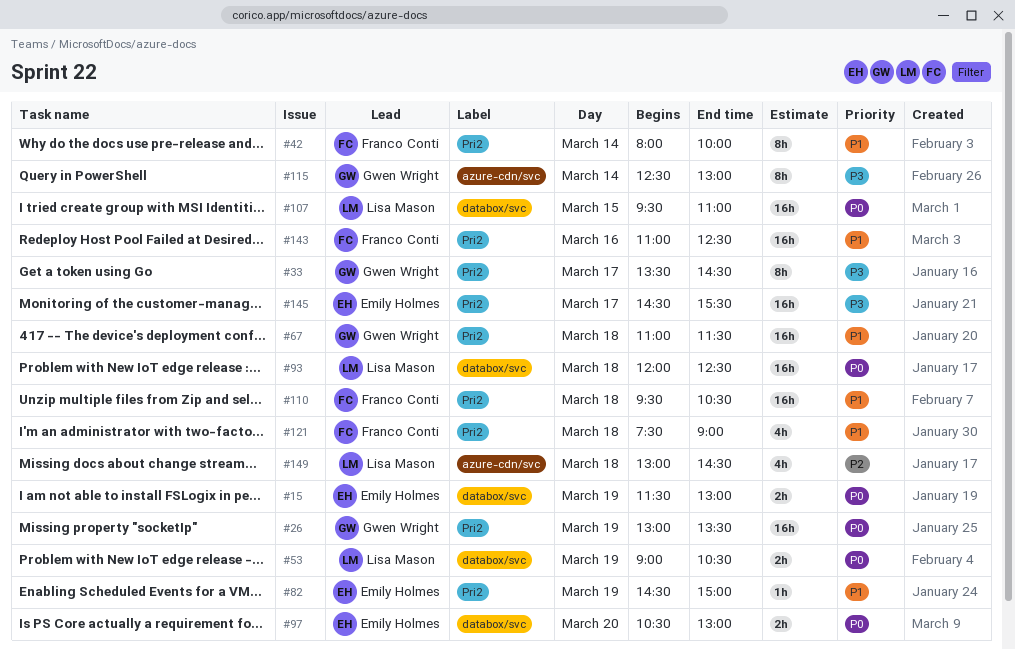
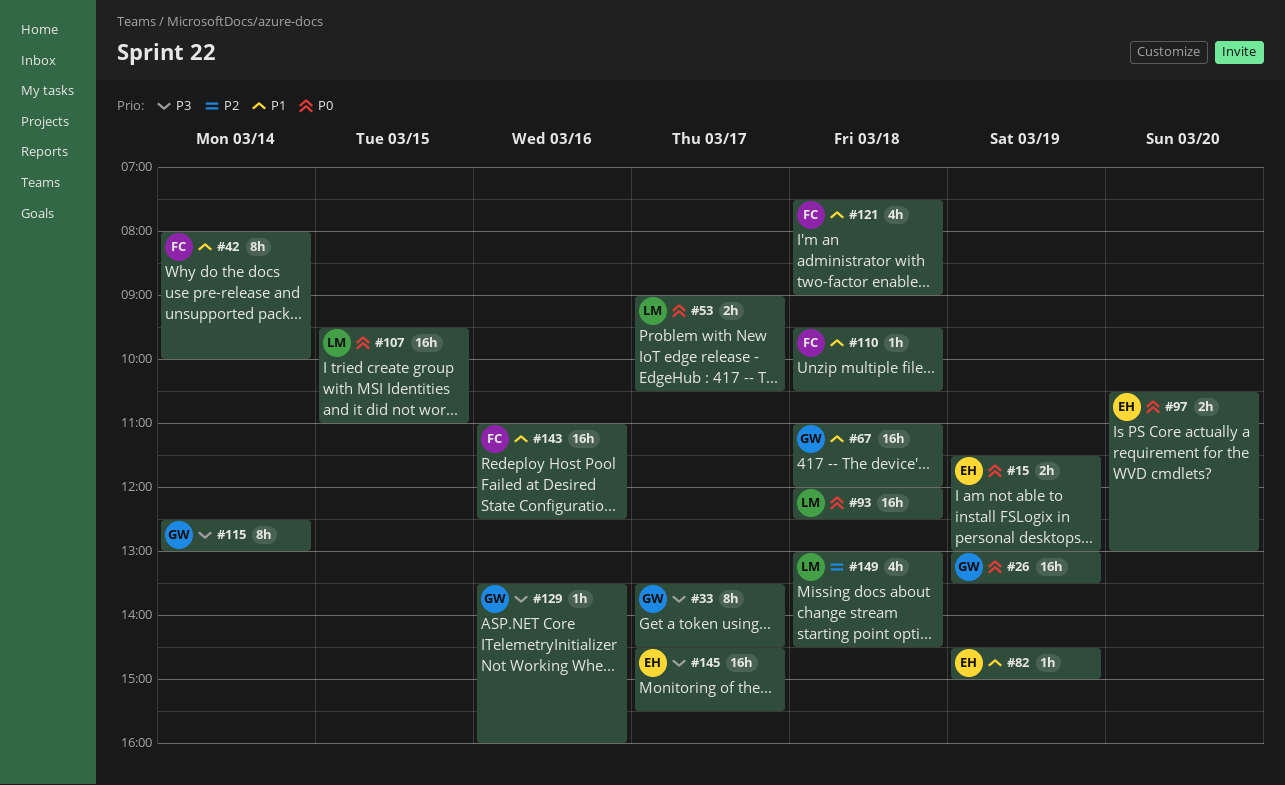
#53, day: Mar 19 -> Mar 17
#67, ends: 11:30 -> 12:00
#110, estimate: 16h -> 1h
#129: none -> present

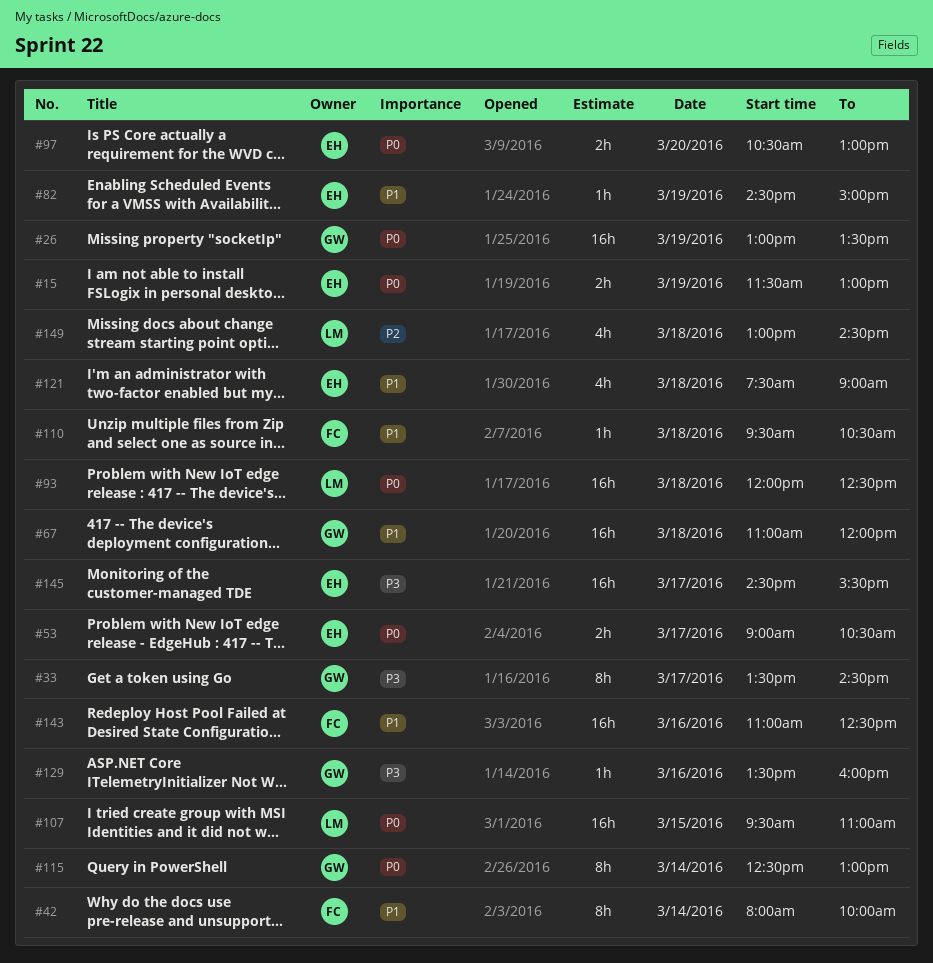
#53, owner: LM -> EH
#115, priority: P3 -> P0
#121, owner: FC -> EH

